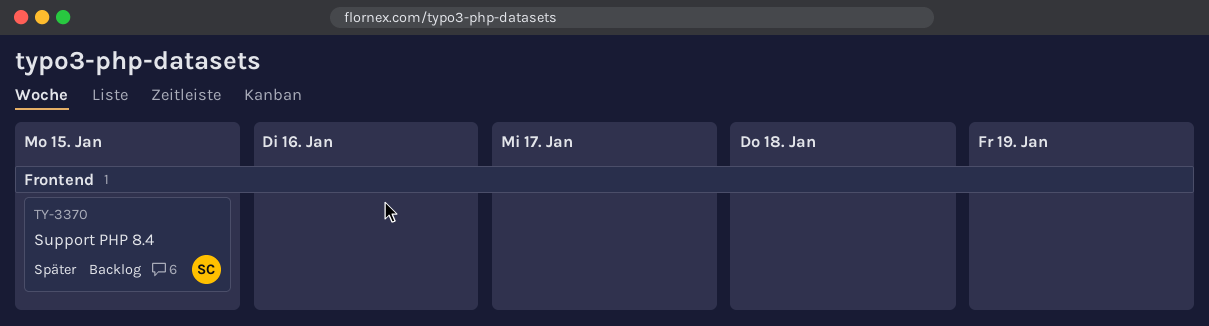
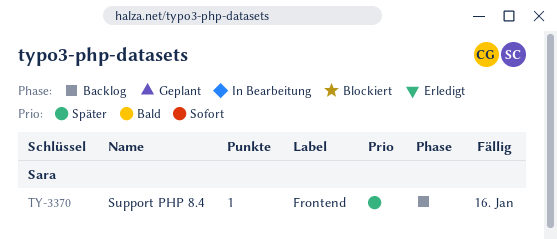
TY-3370, due: Jan 15 -> Jan 16

